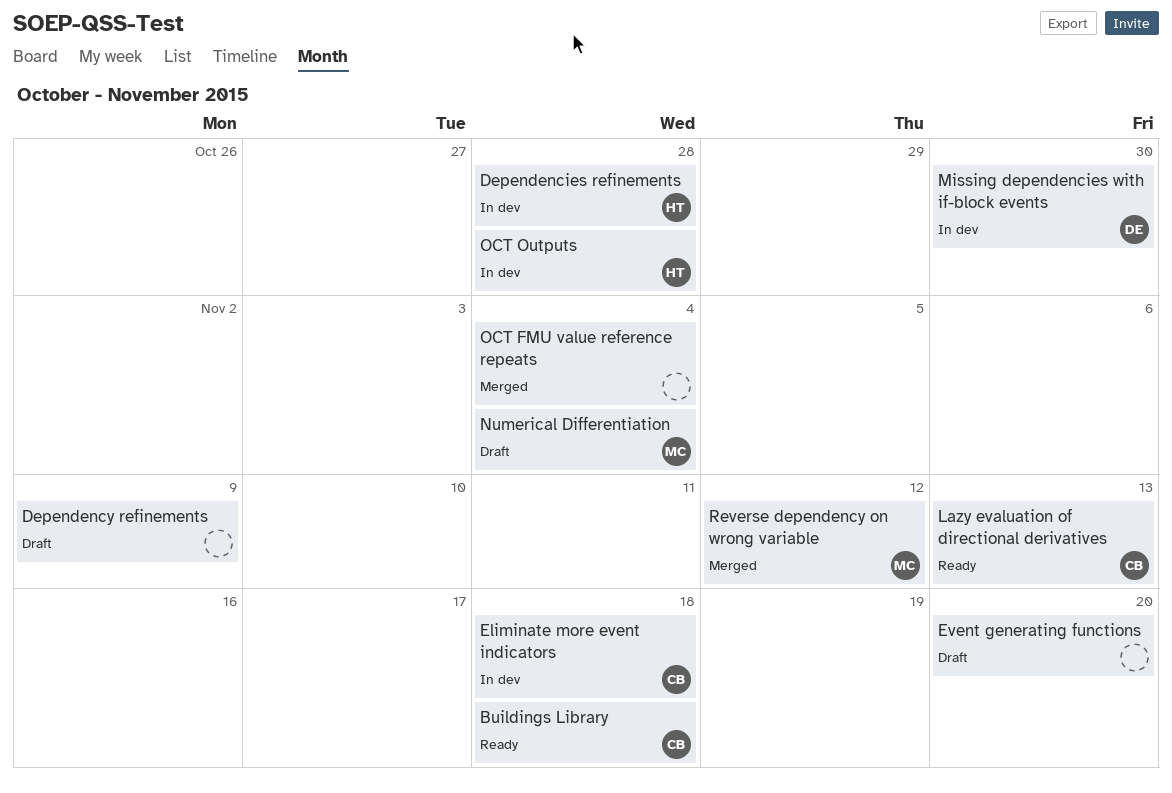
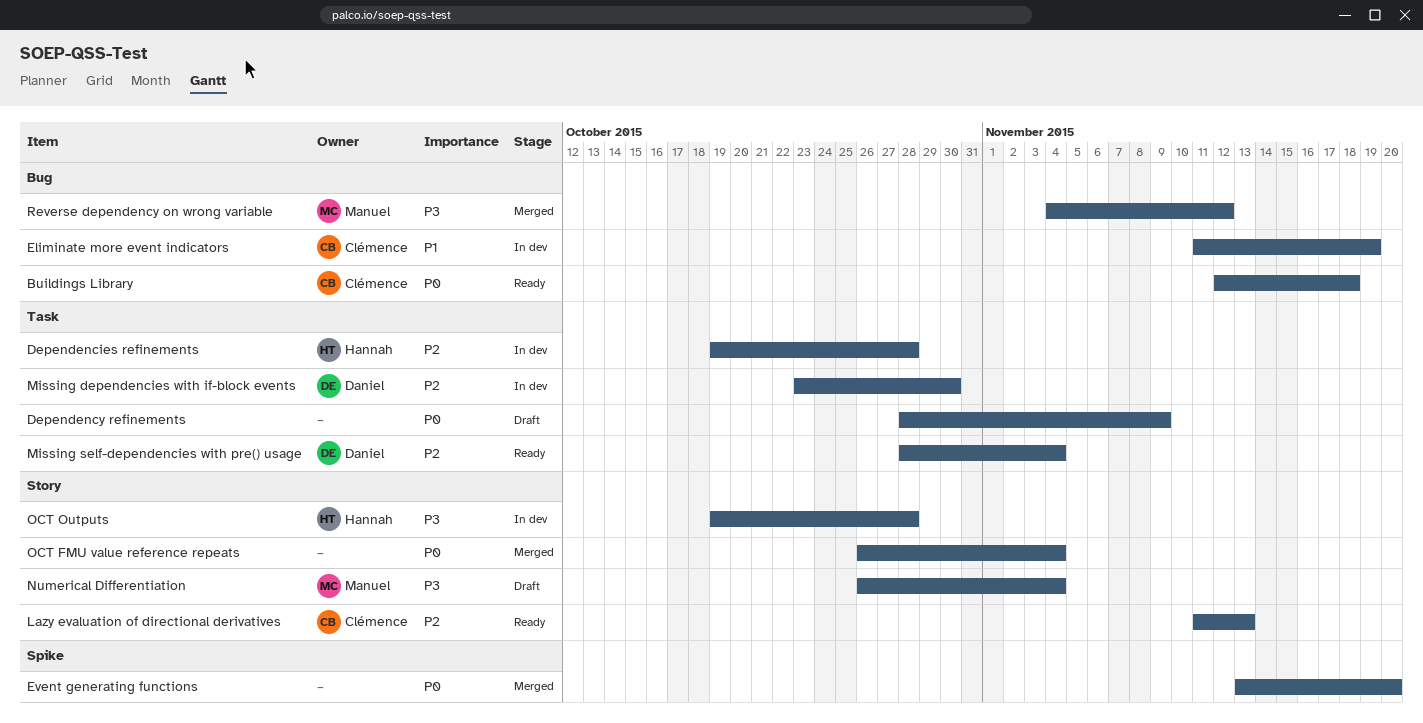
Eliminate more event indicators, due: Nov 18 -> Nov 19
Event generating functions, status: Draft -> Merged
Missing self-dependencies with pre() usage: none -> present

